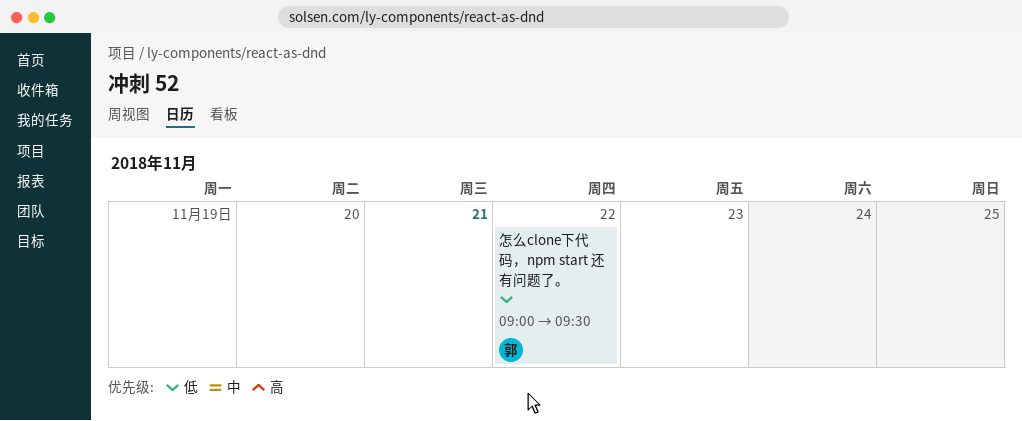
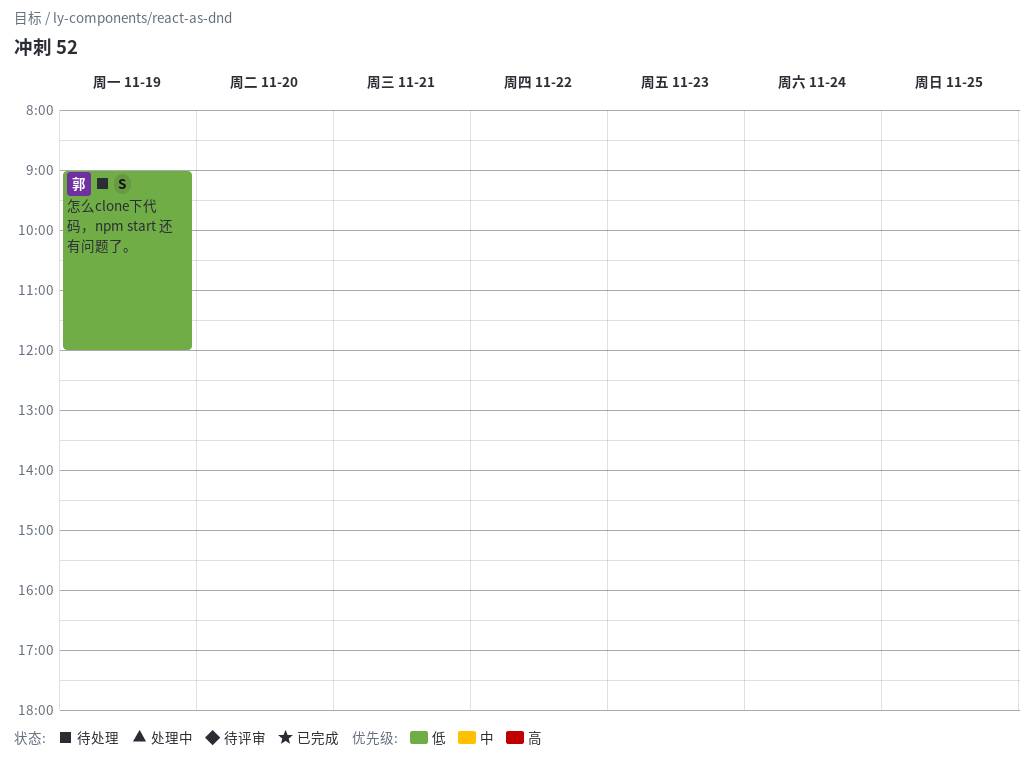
怎么clone下代码，npm start 还有问题了。, day: Nov 22 -> Nov 19
怎么clone下代码，npm start 还有问题了。, ends: 09:30 -> 12:00

